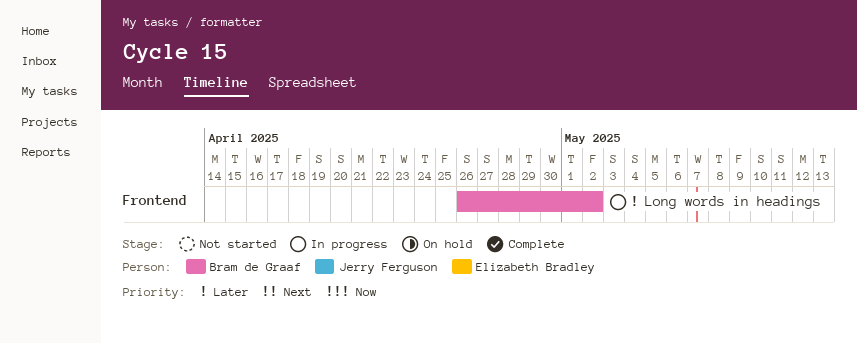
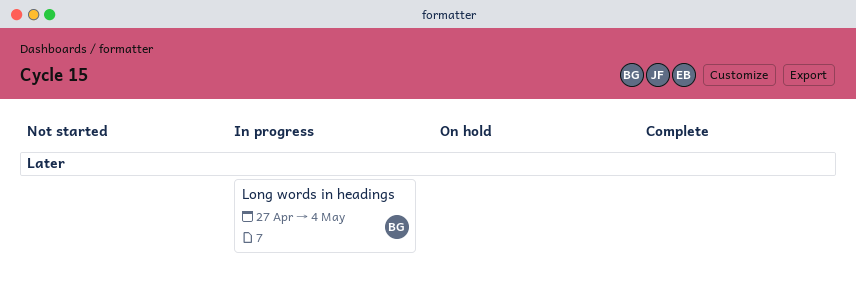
Long words in headings, start: Apr 26 -> Apr 27
Long words in headings, due: May 2 -> May 4

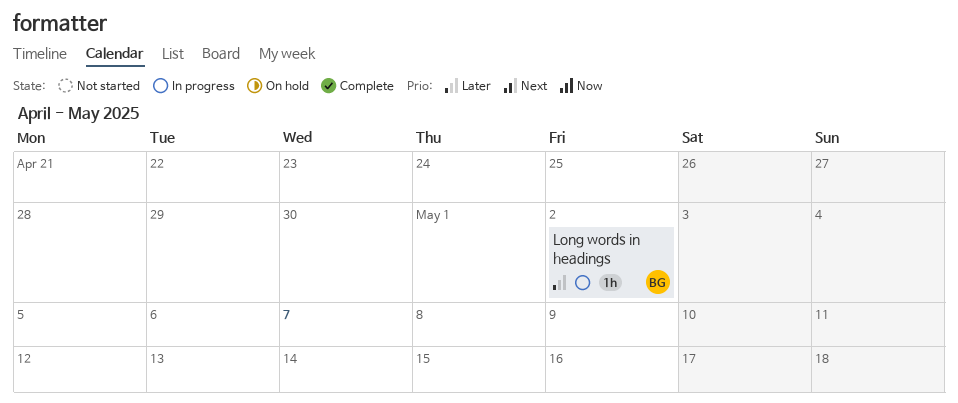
Long words in headings, due: May 4 -> May 2

